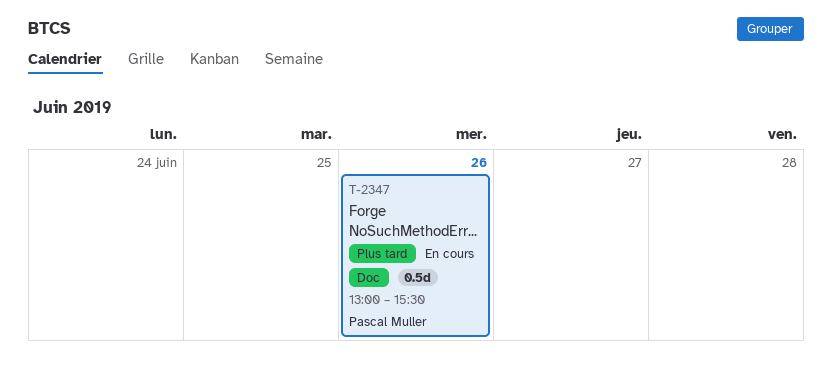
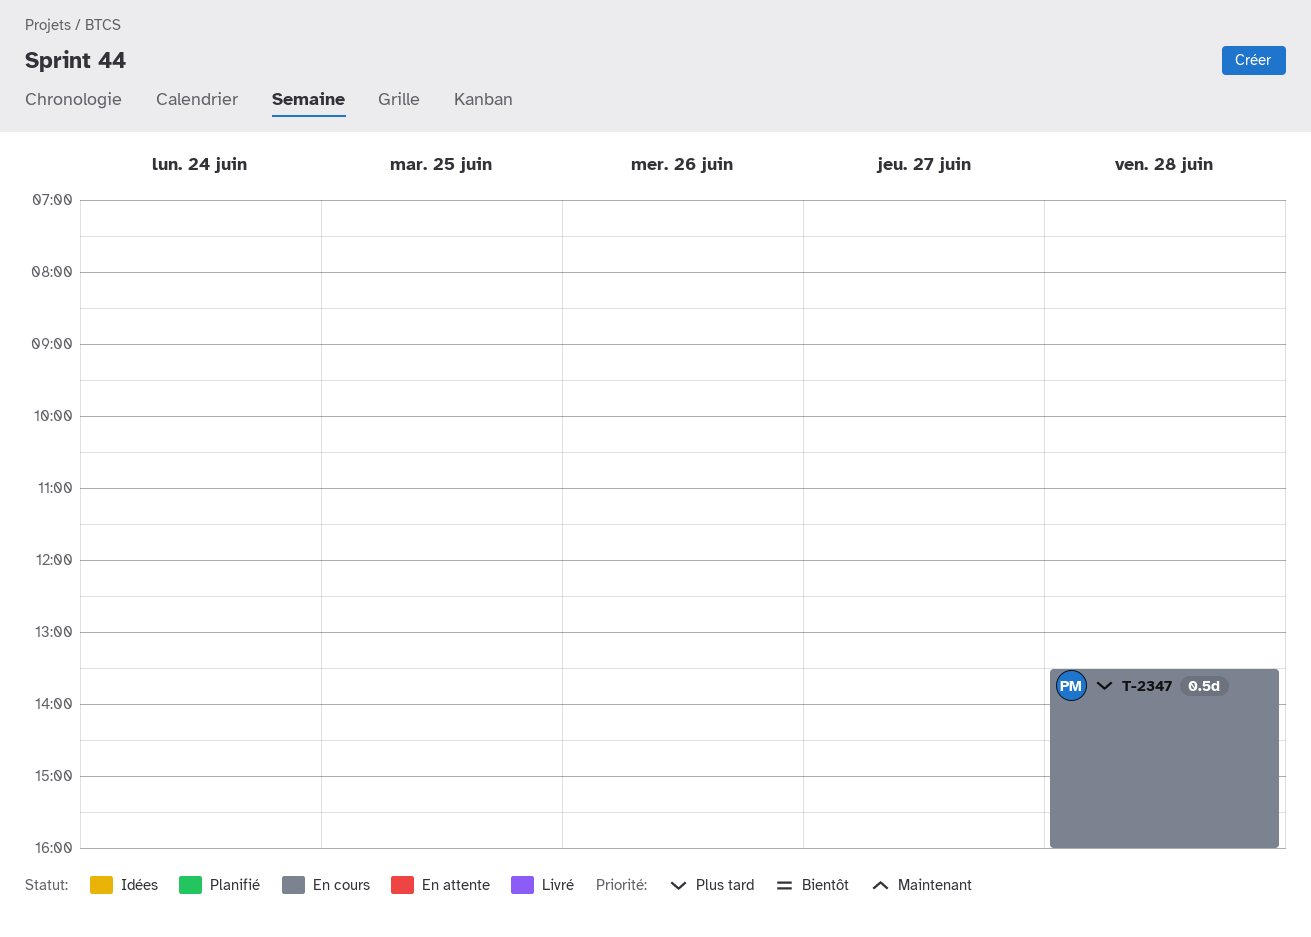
T-2347, day: Jun 26 -> Jun 28
T-2347, begins: 13:00 -> 13:30
T-2347, ends: 15:30 -> 16:00

